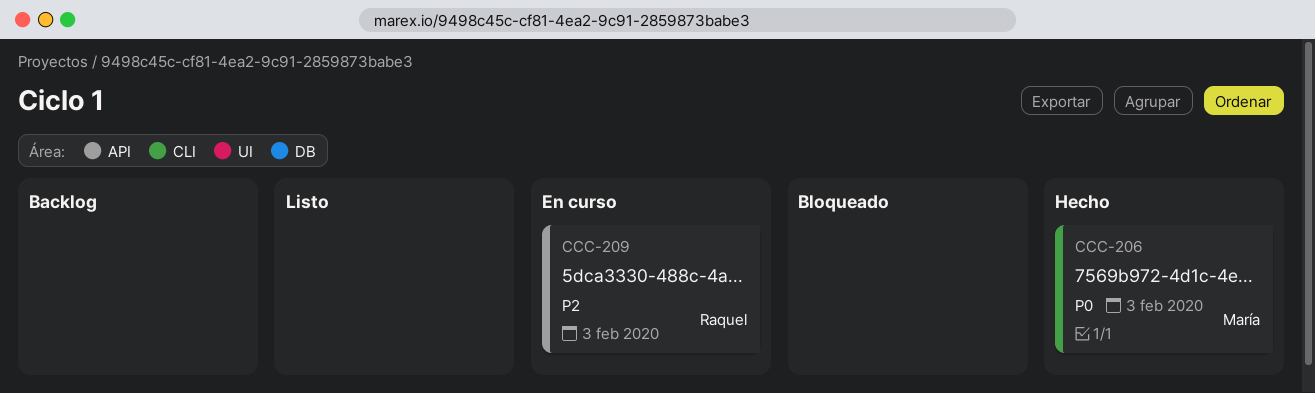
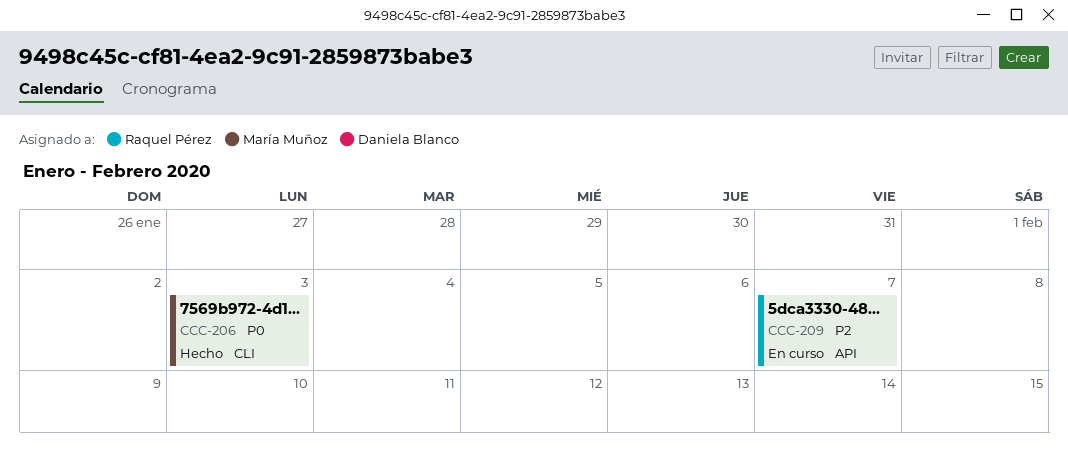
CCC-209, due: Feb 3 -> Feb 7

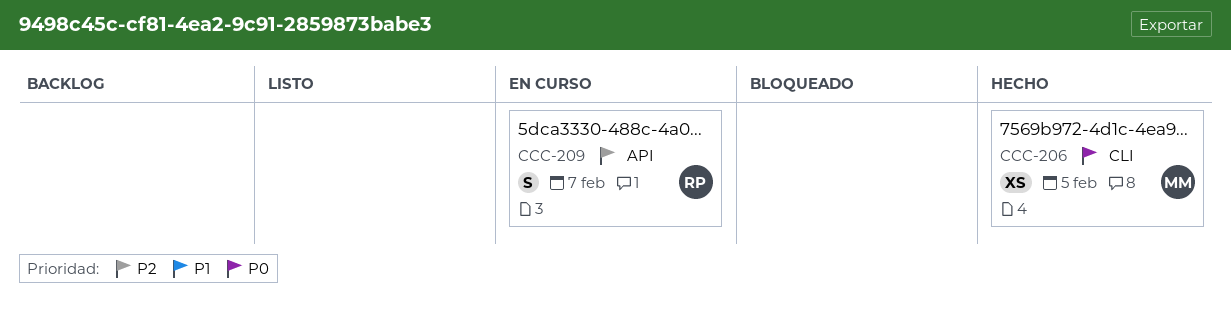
CCC-206, due: Feb 3 -> Feb 5

